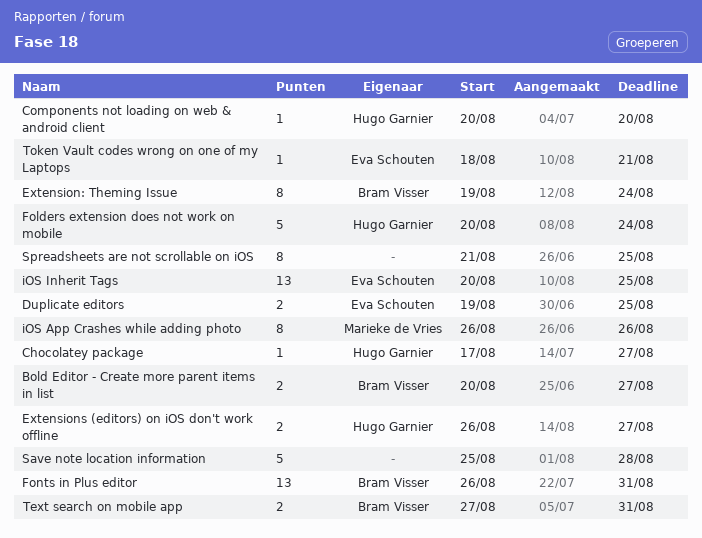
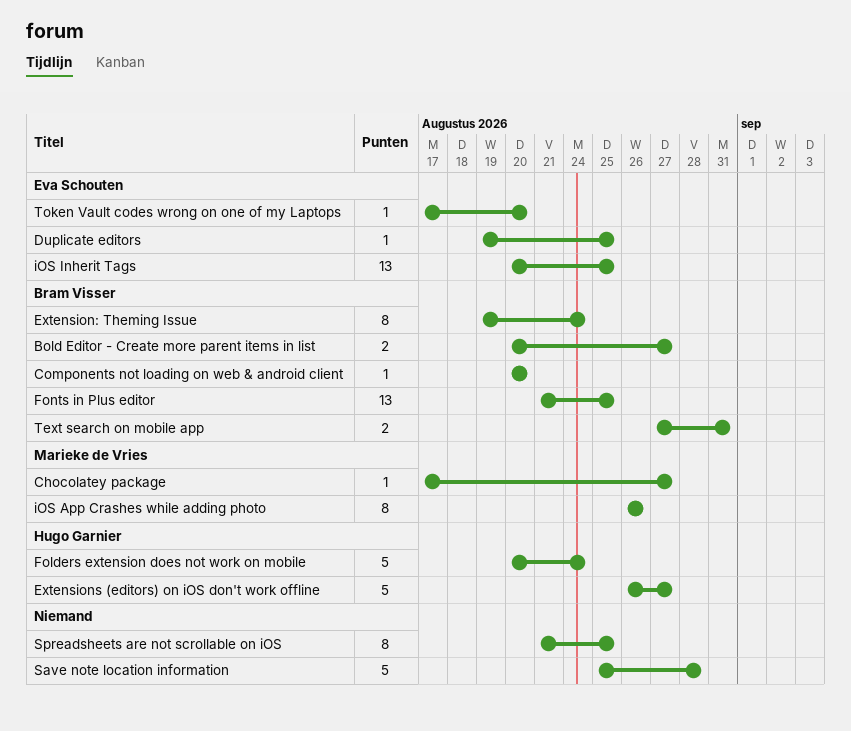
Chocolatey package, owner: Hugo Garnier -> Marieke de Vries
Components not loading on web & android client, owner: Hugo Garnier -> Bram Visser
Duplicate editors, estimate: 2 -> 1
Extensions (editors) on iOS don't work offline, estimate: 2 -> 5
Fonts in Plus editor, start: Aug 26 -> Aug 21
Fonts in Plus editor, due: Aug 31 -> Aug 25
Token Vault codes wrong on one of my Laptops, start: Aug 18 -> Aug 17
Token Vault codes wrong on one of my Laptops, due: Aug 21 -> Aug 20

